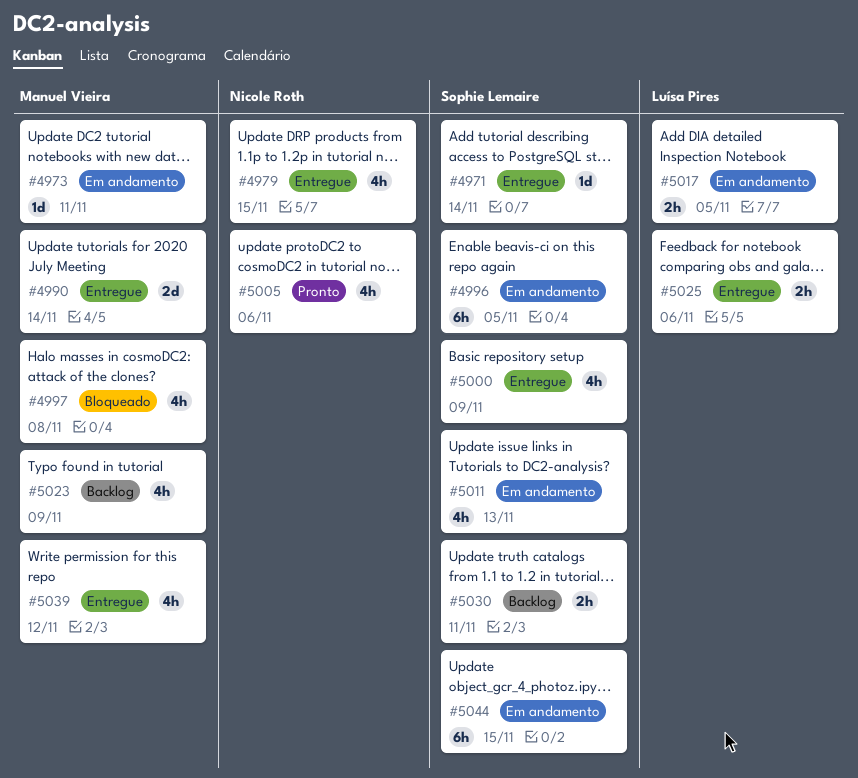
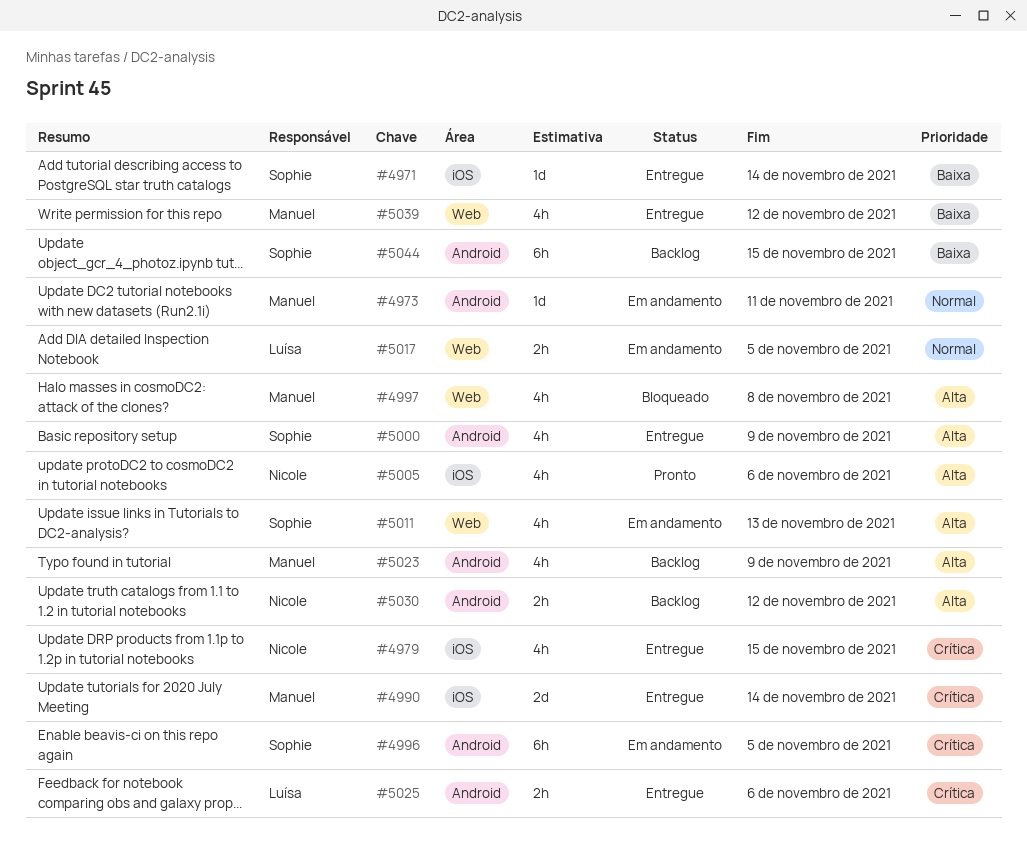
#5030, owner: Sophie Lemaire -> Nicole Roth
#5030, due: Nov 11 -> Nov 12
#5044, status: Em andamento -> Backlog

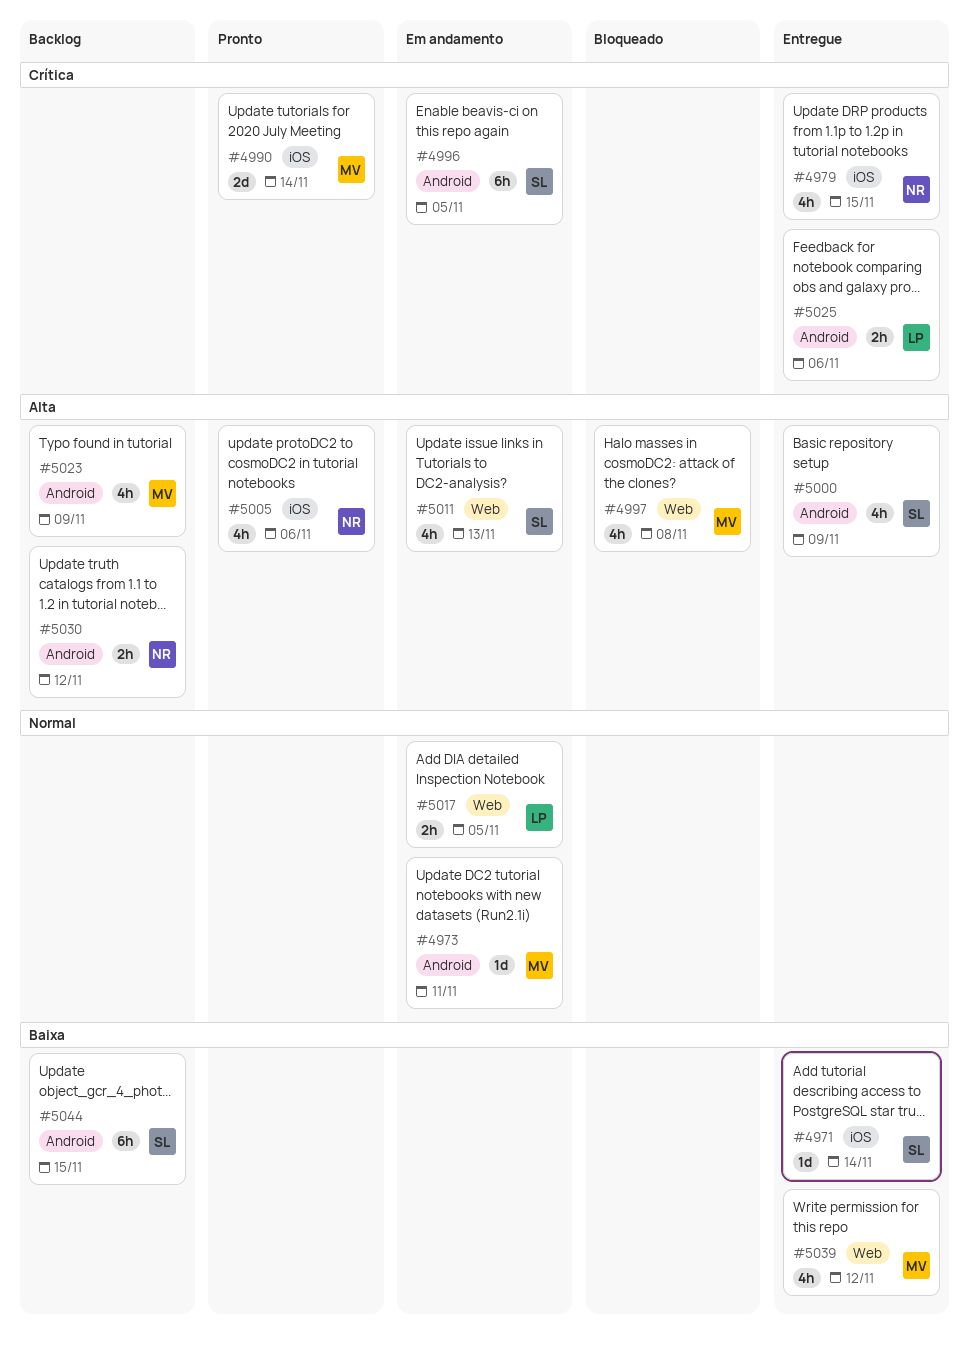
#4990, status: Entregue -> Pronto

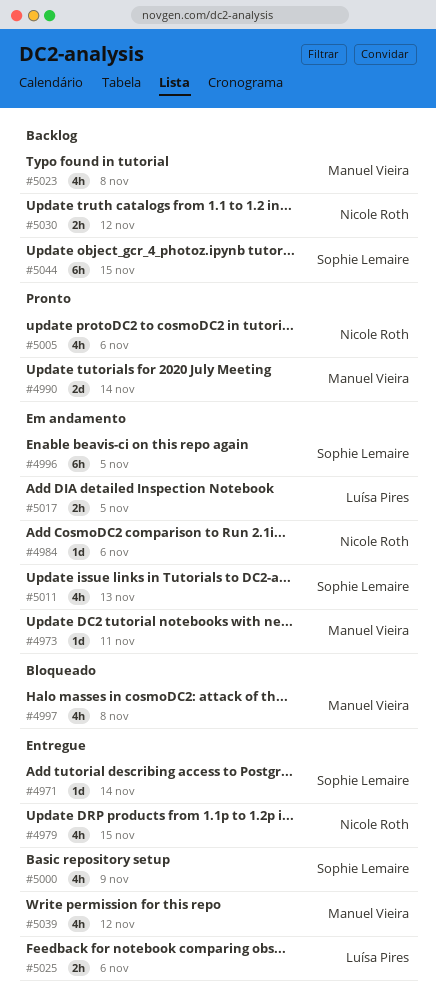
#4984: none -> present
#5023, due: Nov 9 -> Nov 8

